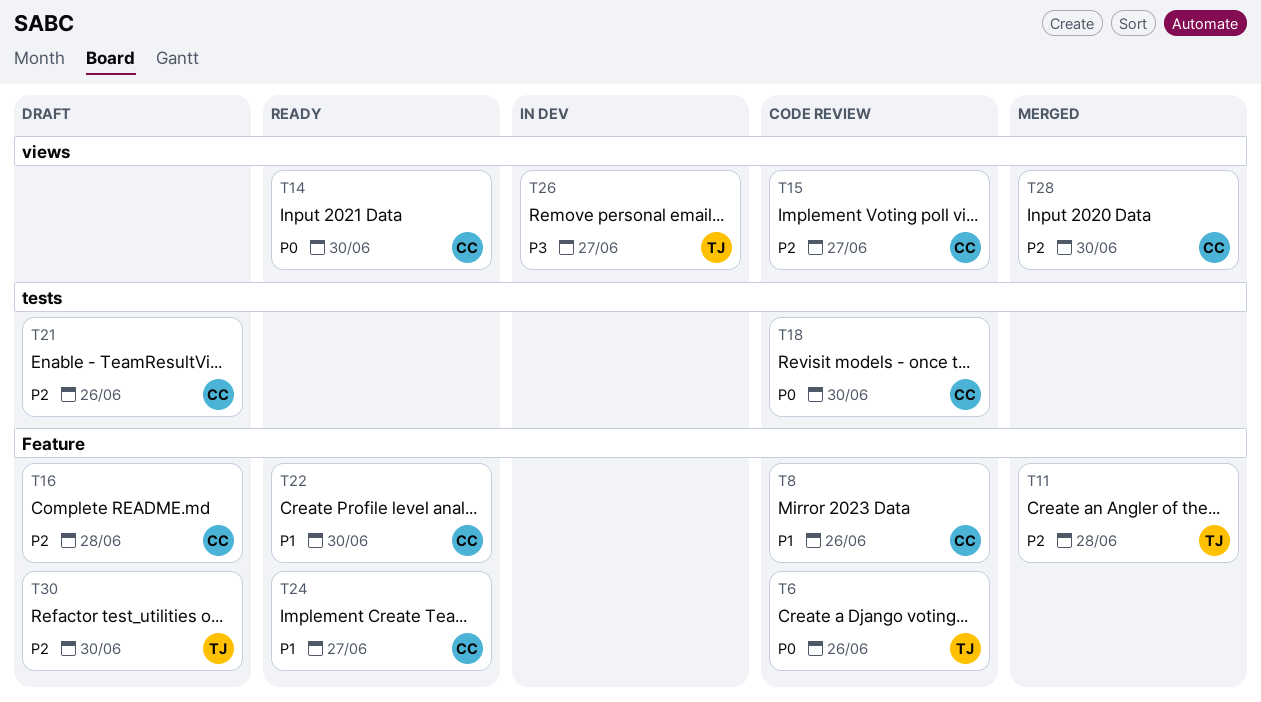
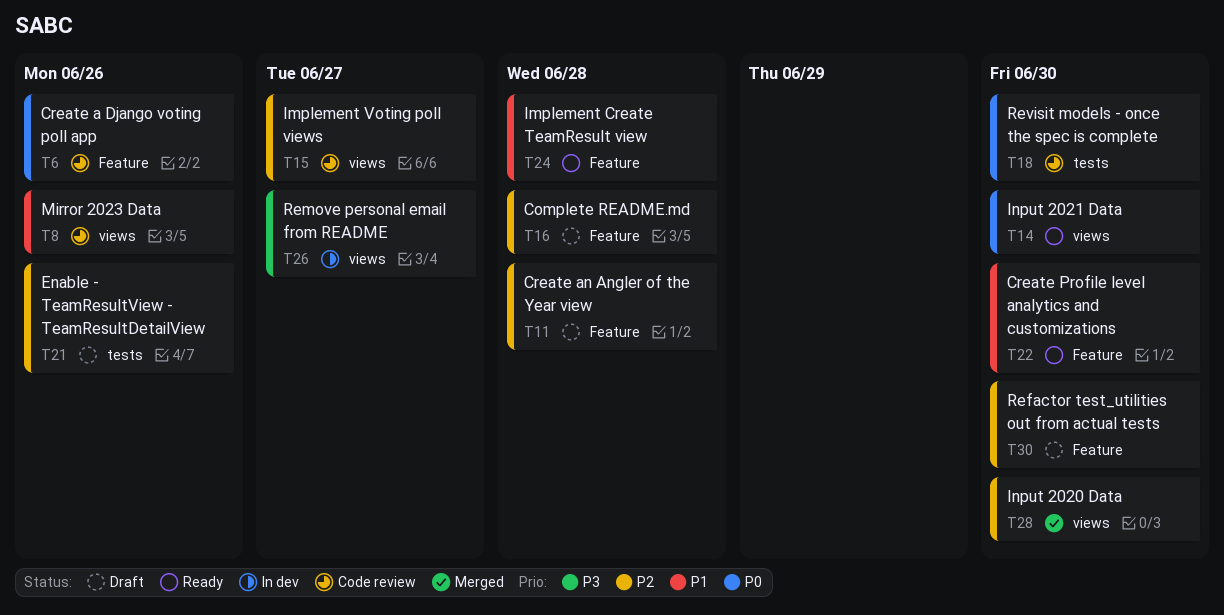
T8, label: Feature -> views
T11, status: Merged -> Draft
T24, due: Jun 27 -> Jun 28

